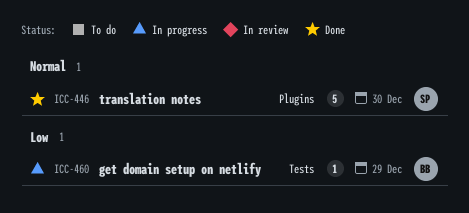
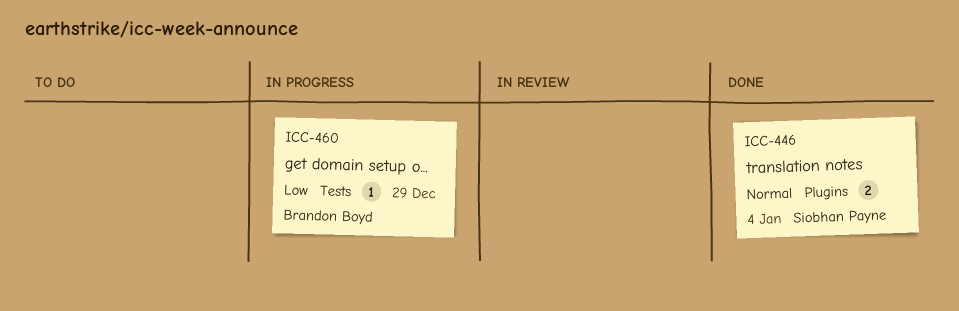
ICC-446, estimate: 5 -> 2
ICC-446, due: Dec 30 -> Jan 4

